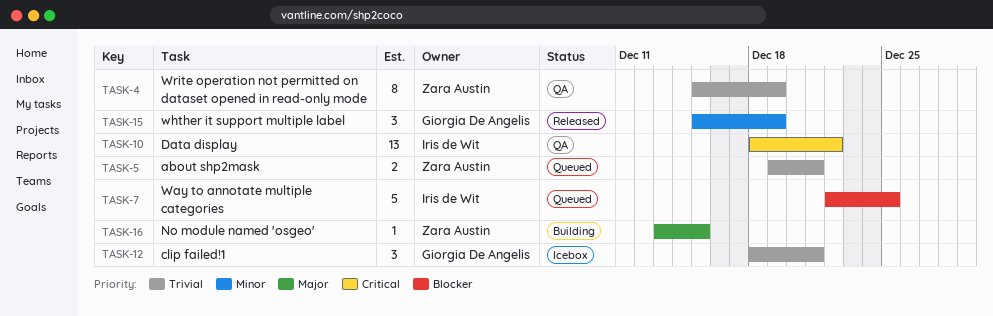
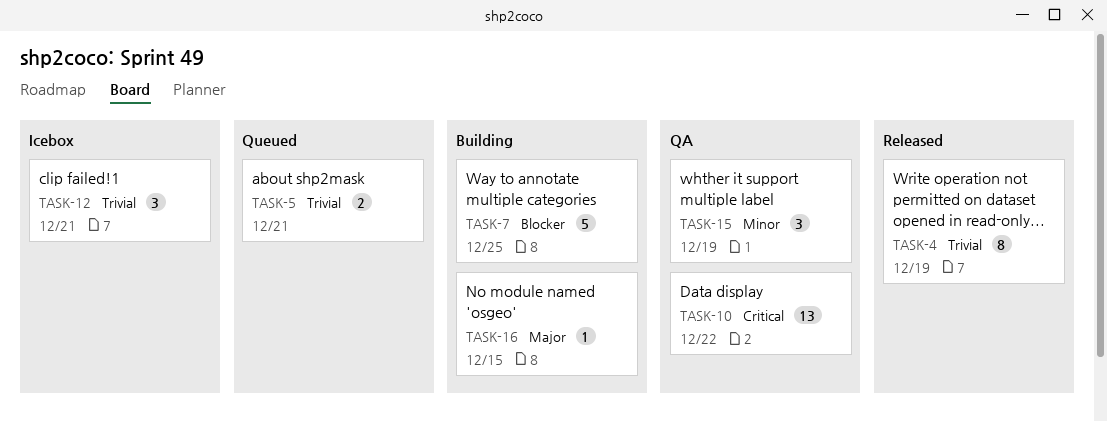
TASK-4, status: QA -> Released
TASK-7, status: Queued -> Building
TASK-15, status: Released -> QA

